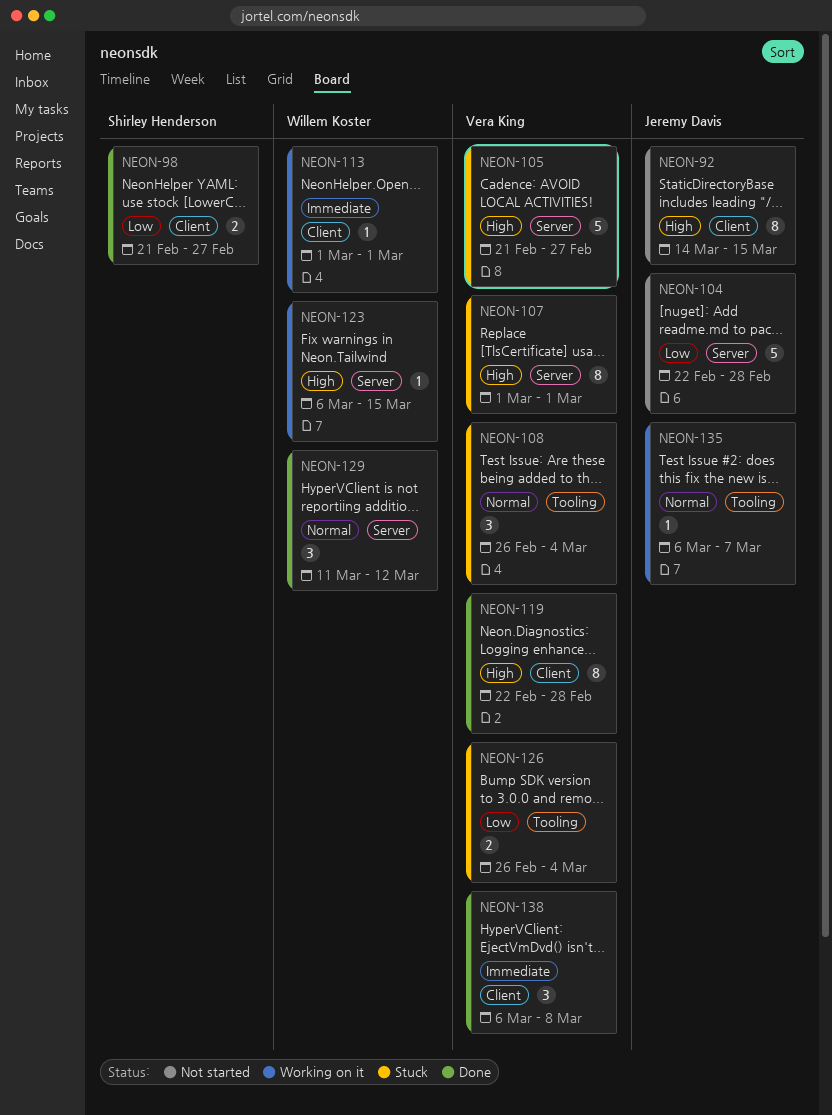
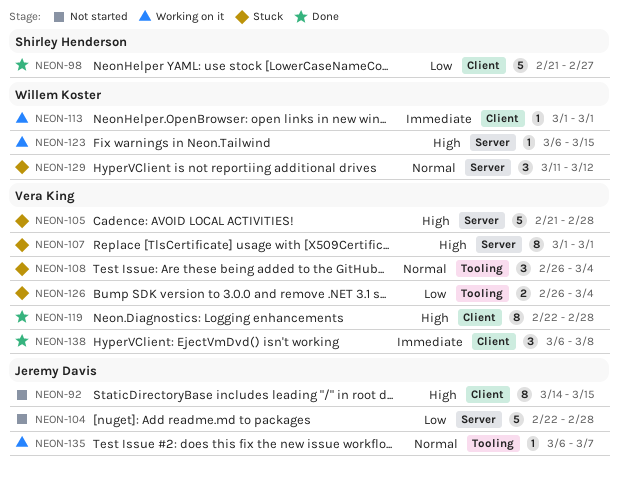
NEON-98, estimate: 2 -> 5
NEON-105, due: Feb 27 -> Feb 28
NEON-129, status: Done -> Stuck

